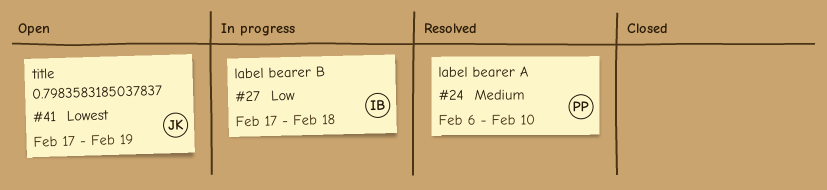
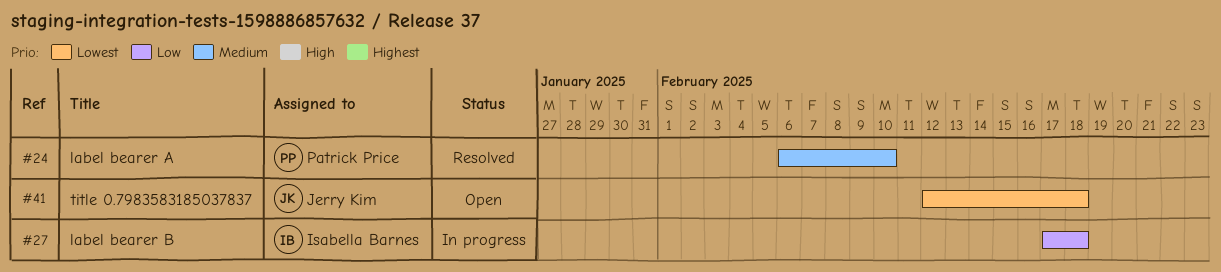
#41, start: Feb 17 -> Feb 12
#41, due: Feb 19 -> Feb 18

